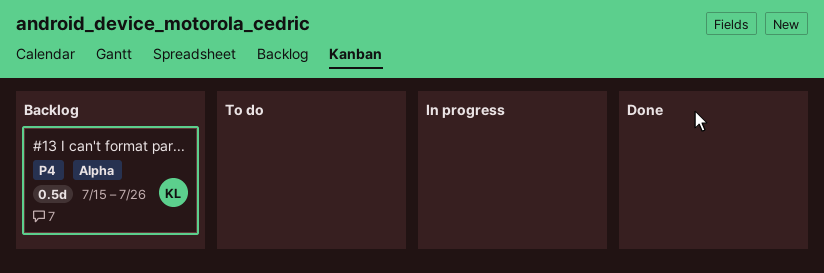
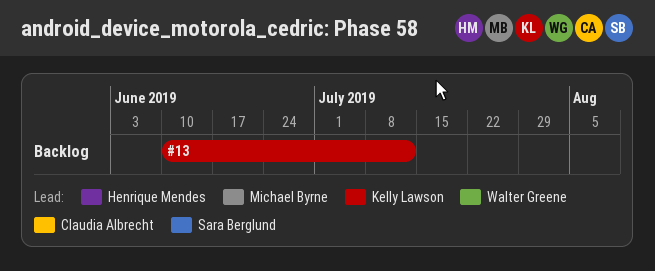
#13, start: Jul 15 -> Jun 10
#13, due: Jul 26 -> Jul 12

